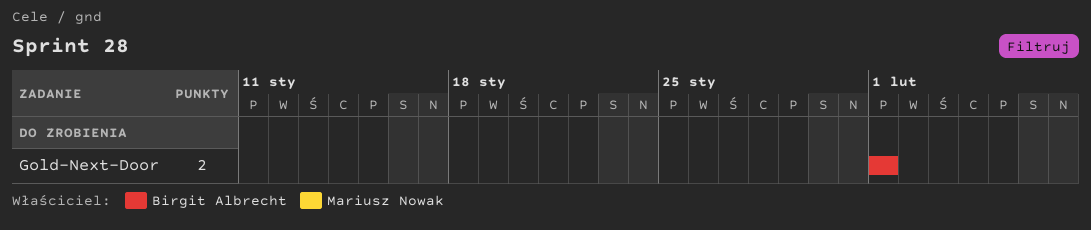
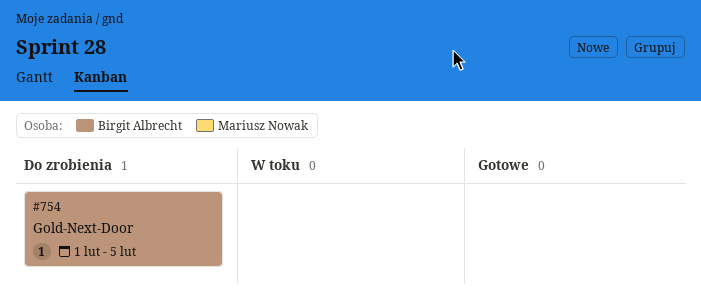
Gold-Next-Door, estimate: 2 -> 1
Gold-Next-Door, due: Feb 1 -> Feb 5

